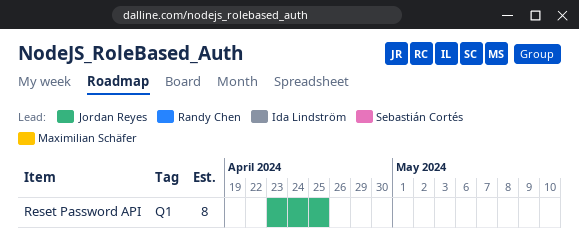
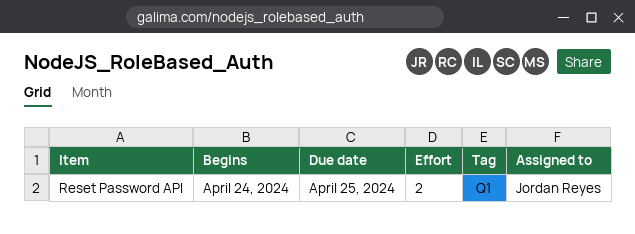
Reset Password API, estimate: 8 -> 2
Reset Password API, start: Apr 23 -> Apr 24

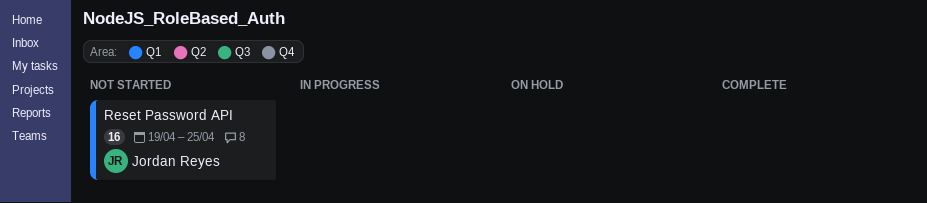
Reset Password API, estimate: 2 -> 16
Reset Password API, start: Apr 24 -> Apr 19

